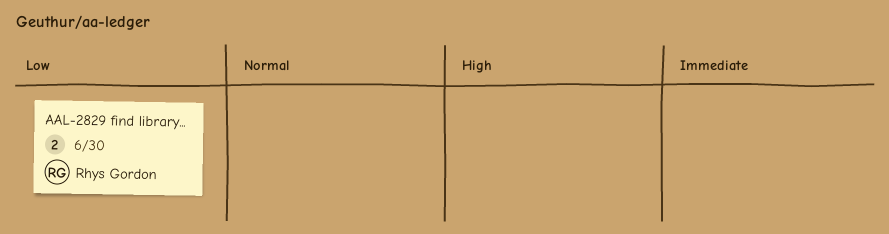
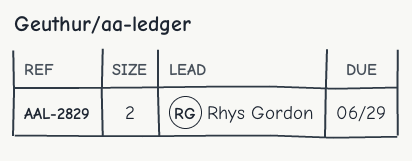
AAL-2829, due: Jun 30 -> Jun 29

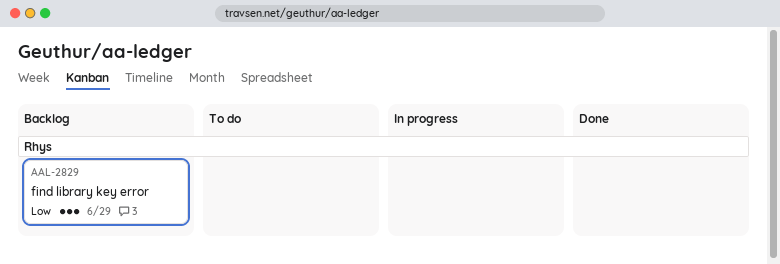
AAL-2829, estimate: 2 -> 3

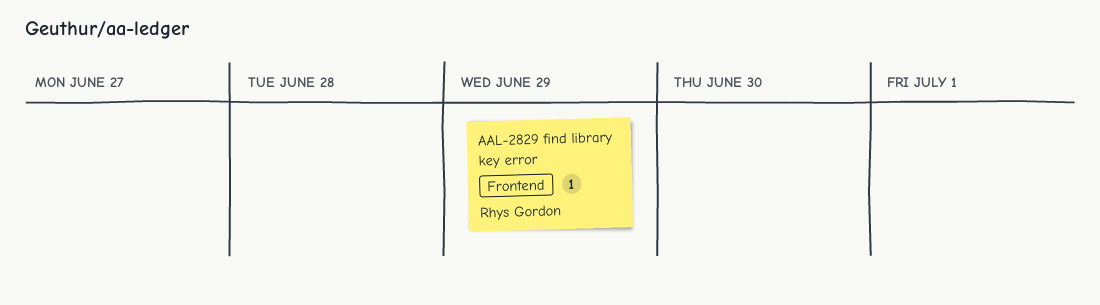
AAL-2829, estimate: 3 -> 1

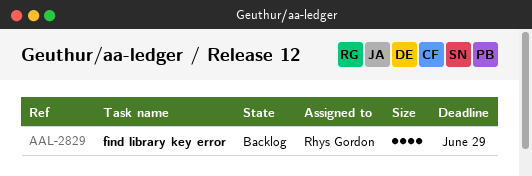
AAL-2829, estimate: 1 -> 4

